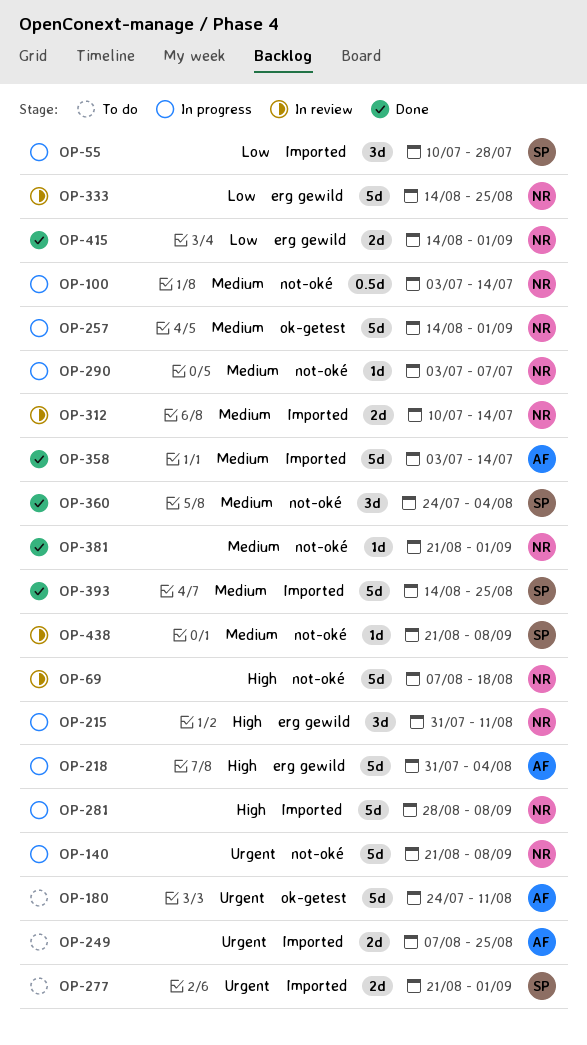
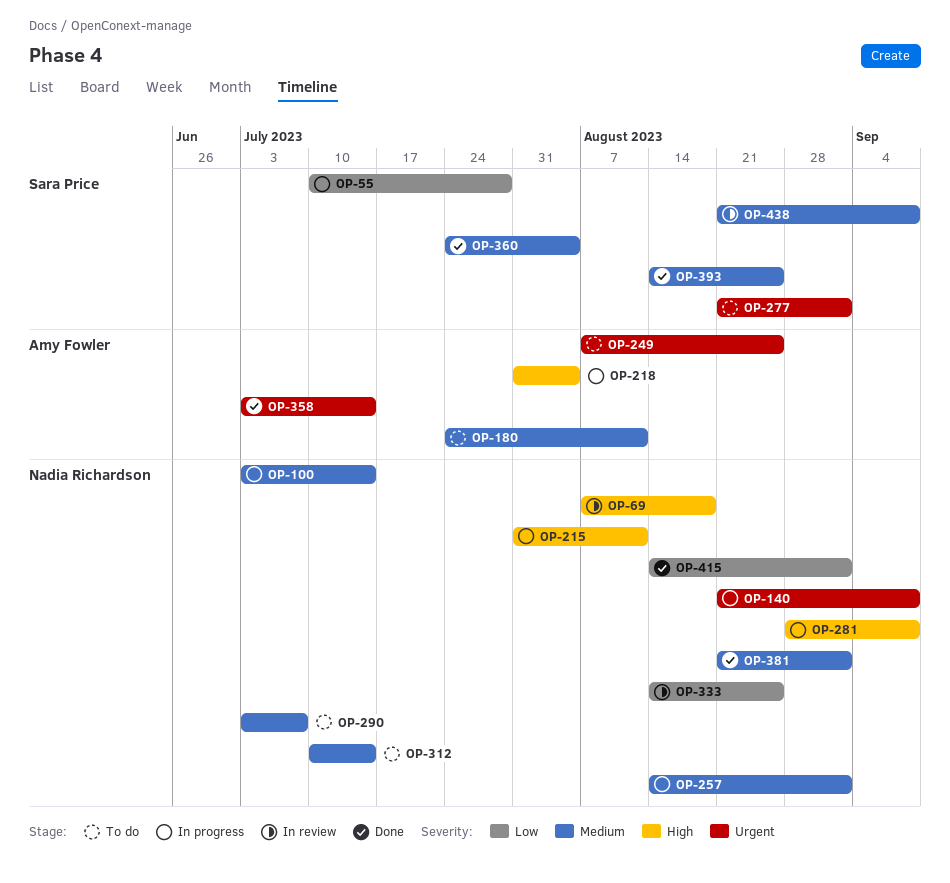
OP-180, priority: Urgent -> Medium
OP-290, status: In progress -> To do
OP-312, status: In review -> To do
OP-358, priority: Medium -> Urgent

